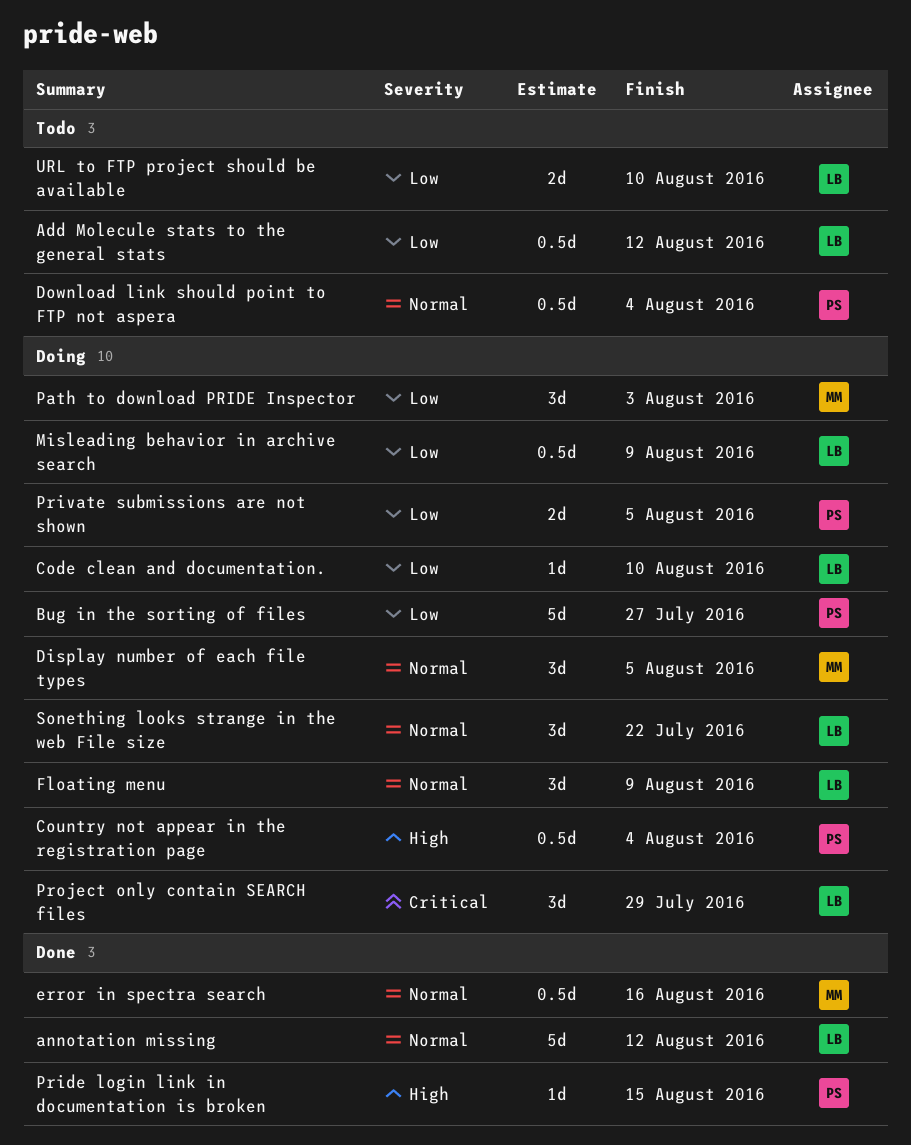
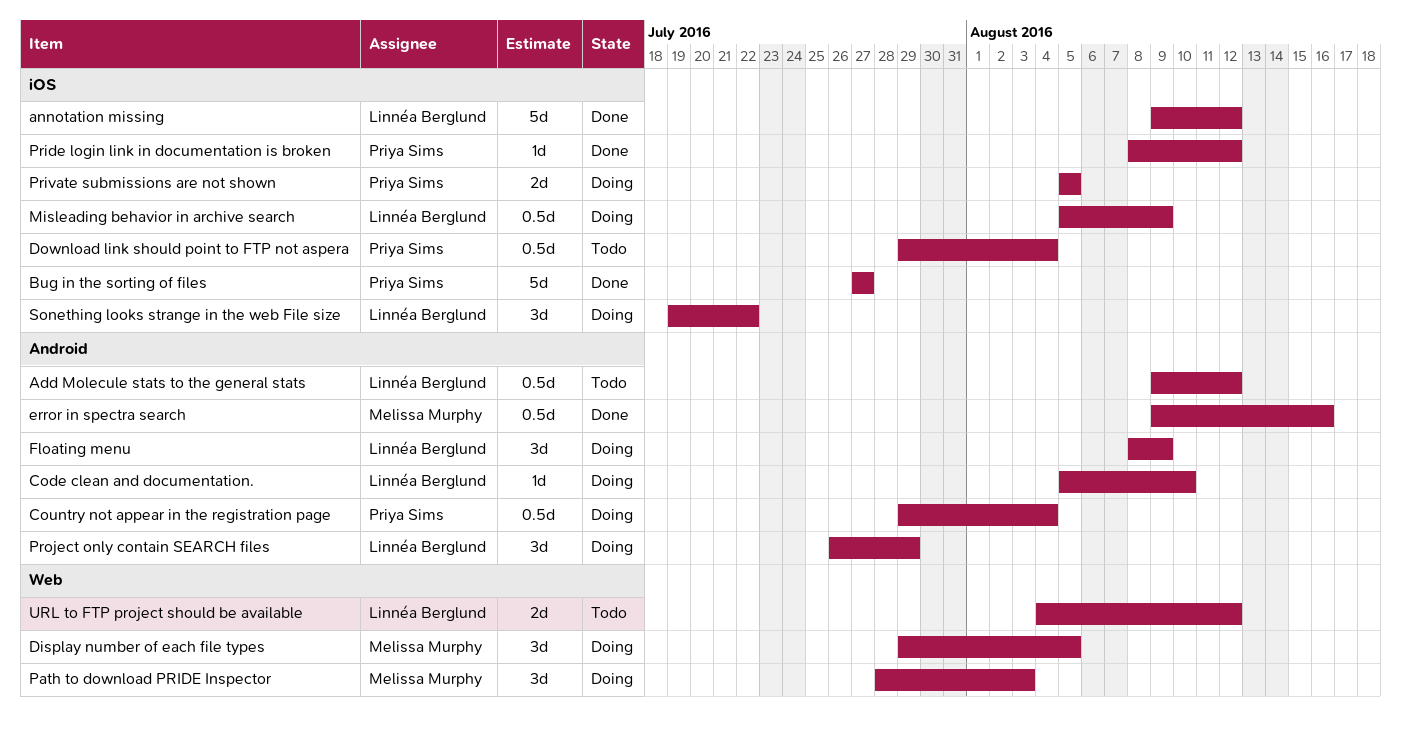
Bug in the sorting of files, status: Doing -> Done
Pride login link in documentation is broken, due: Aug 15 -> Aug 12
URL to FTP project should be available, due: Aug 10 -> Aug 12

